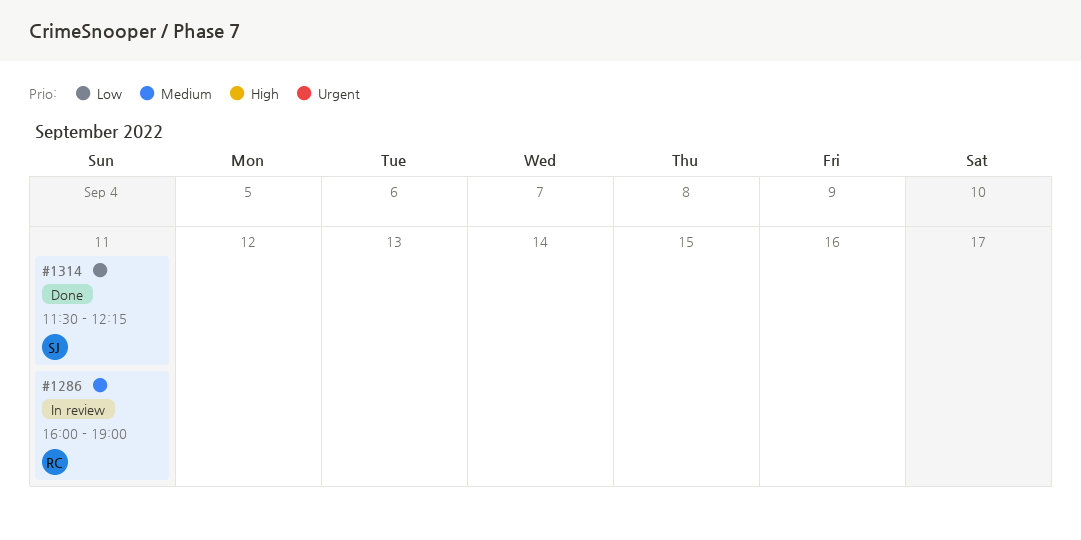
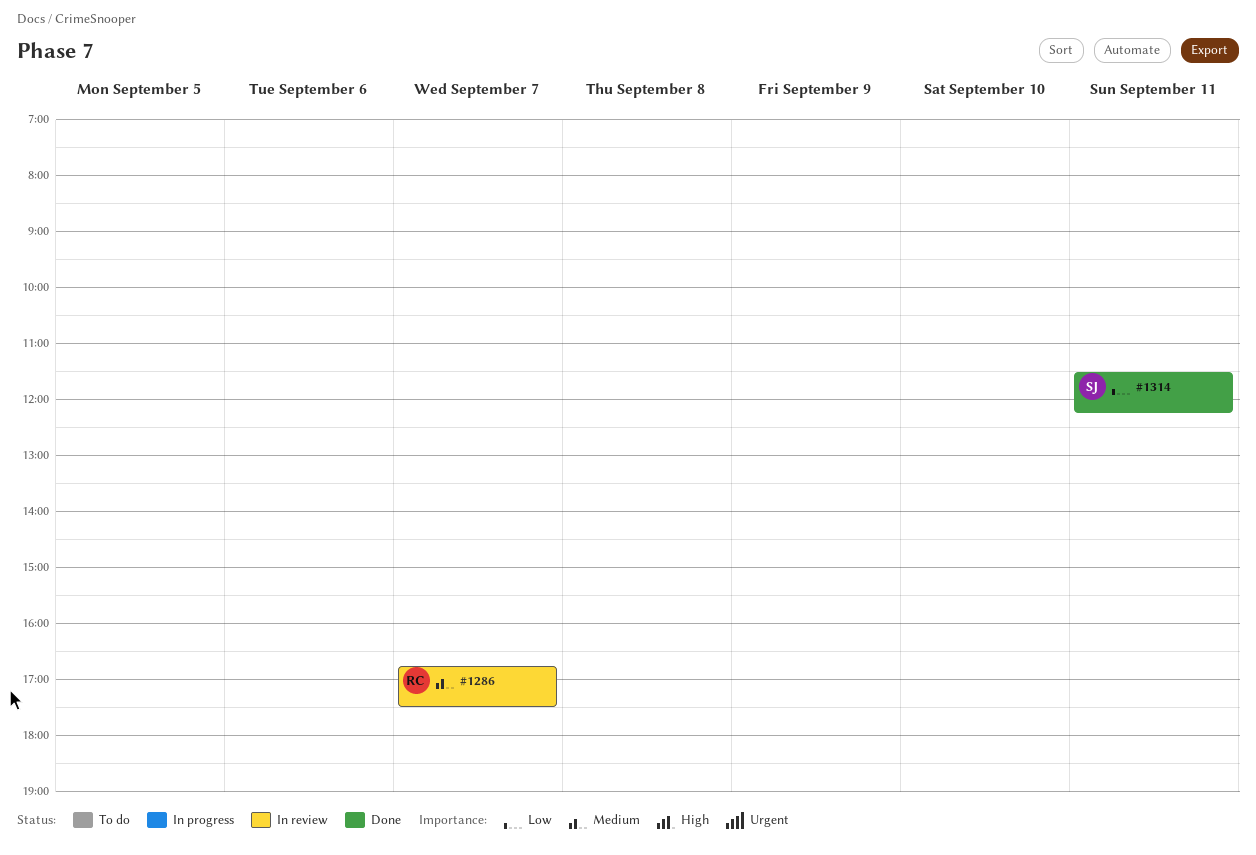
#1286, day: Sep 11 -> Sep 7
#1286, begins: 16:00 -> 16:45
#1286, ends: 19:00 -> 17:30

